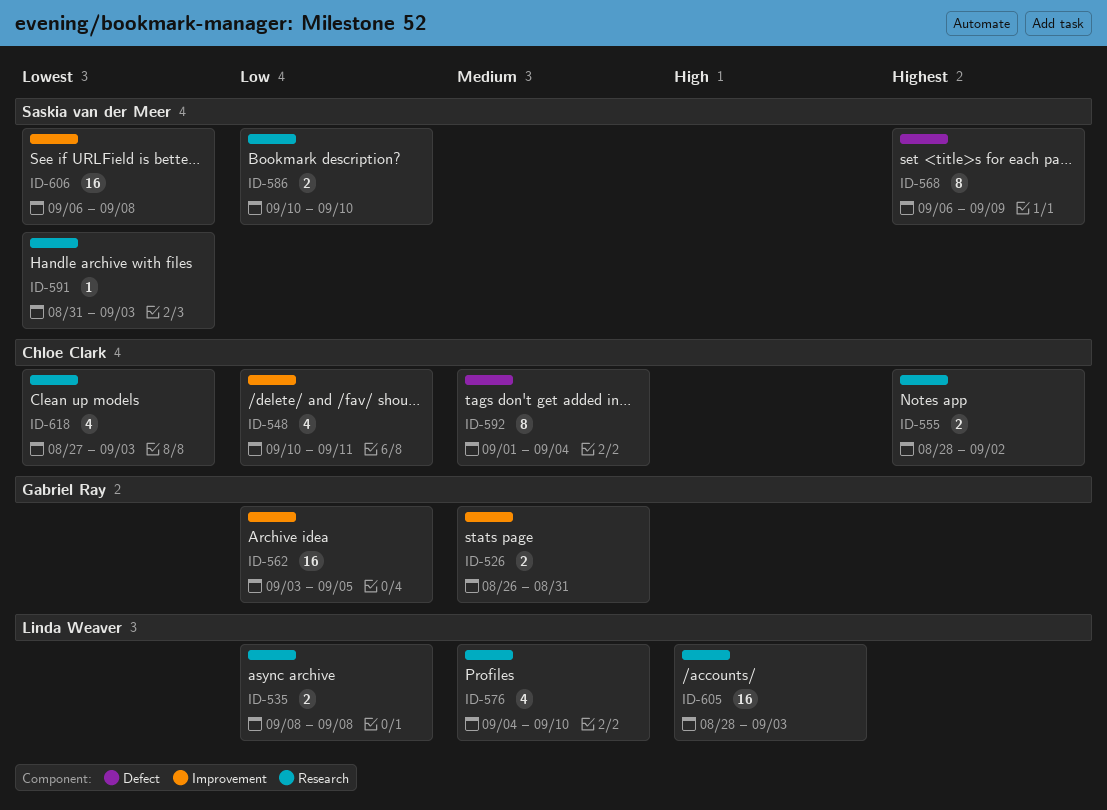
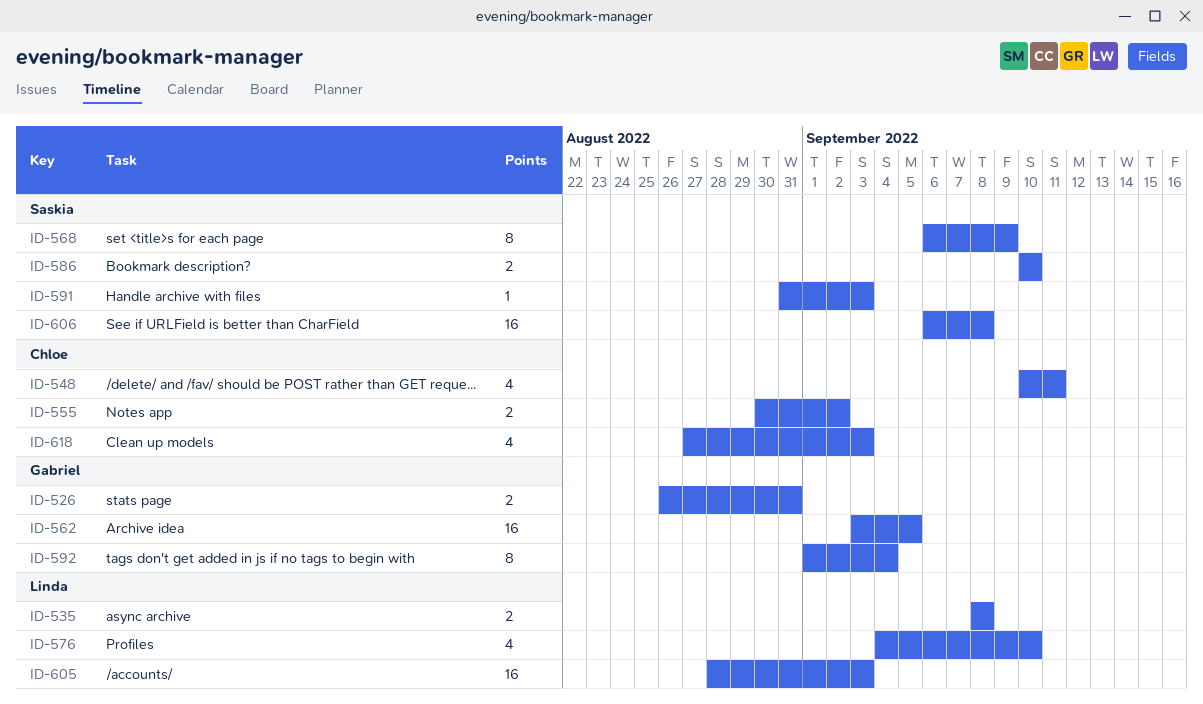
ID-555, start: Aug 28 -> Aug 30
ID-592, owner: Chloe Clark -> Gabriel Ray

